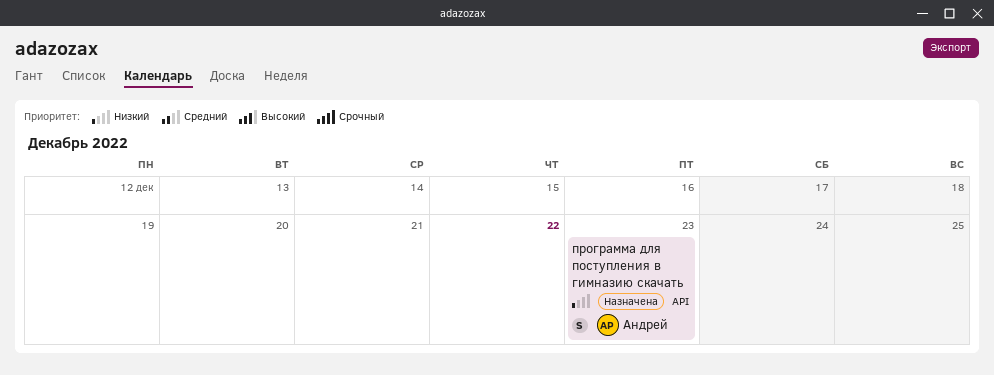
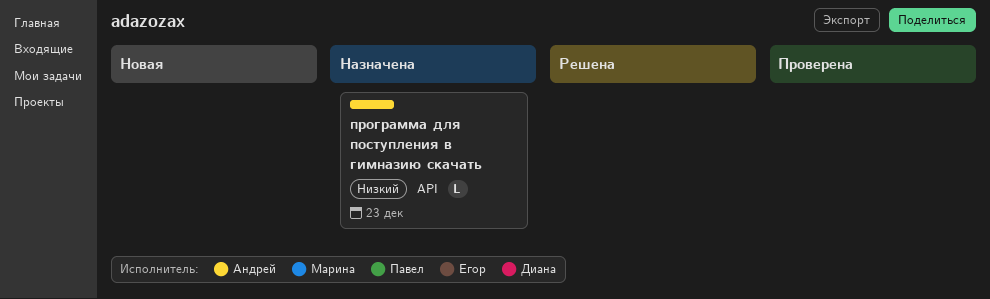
программа для поступления в гимназию скачать, estimate: S -> L

